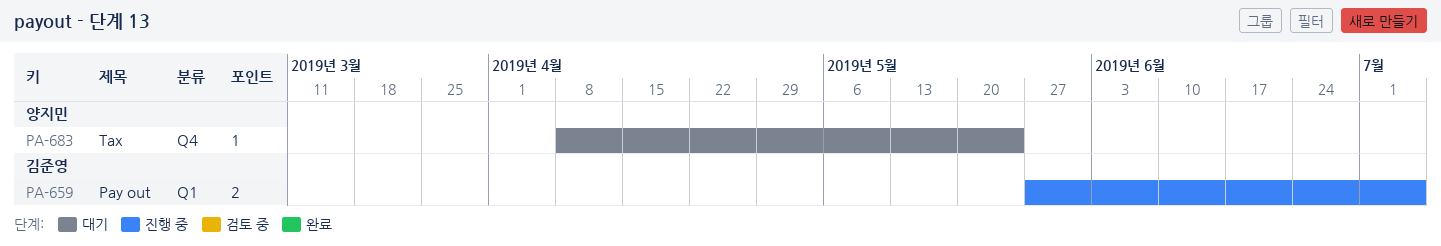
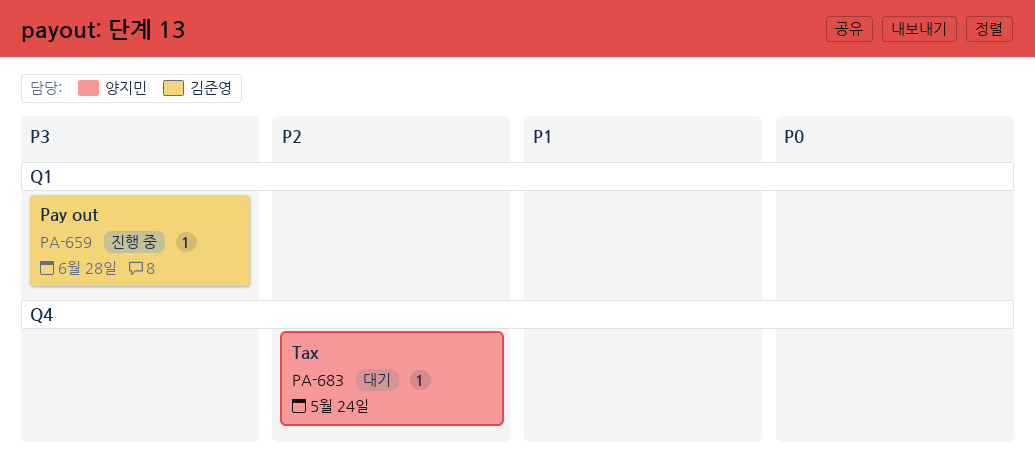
PA-659, estimate: 2 -> 1
PA-659, due: Jul 5 -> Jun 28

